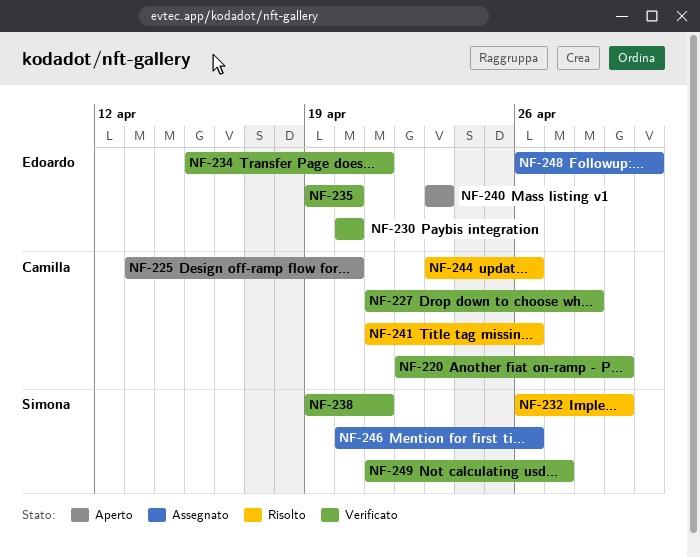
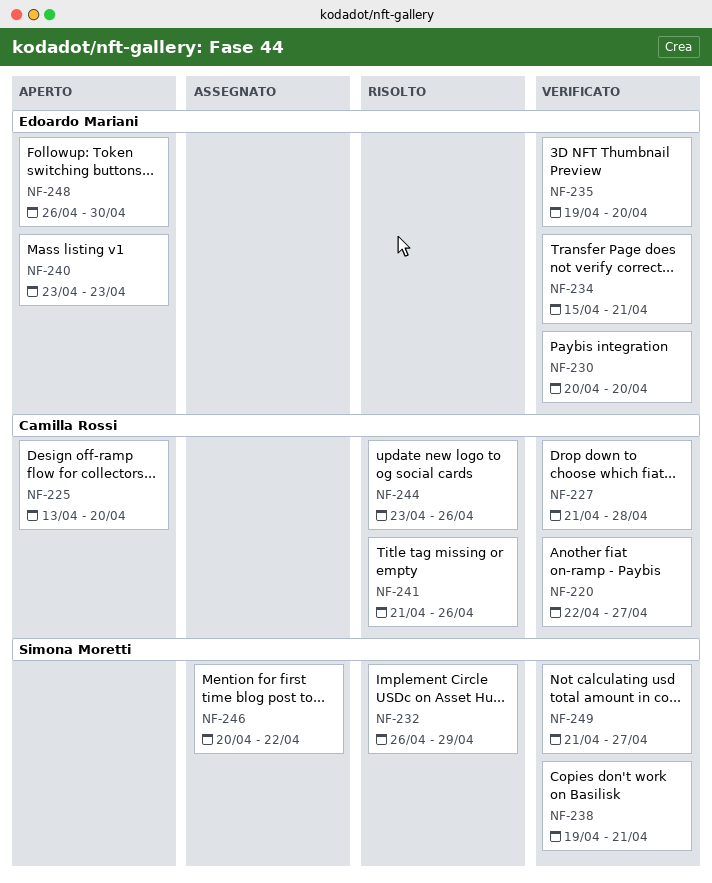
NF-220, due: Apr 29 -> Apr 27
NF-246, due: Apr 26 -> Apr 22
NF-248, status: Assegnato -> Aperto

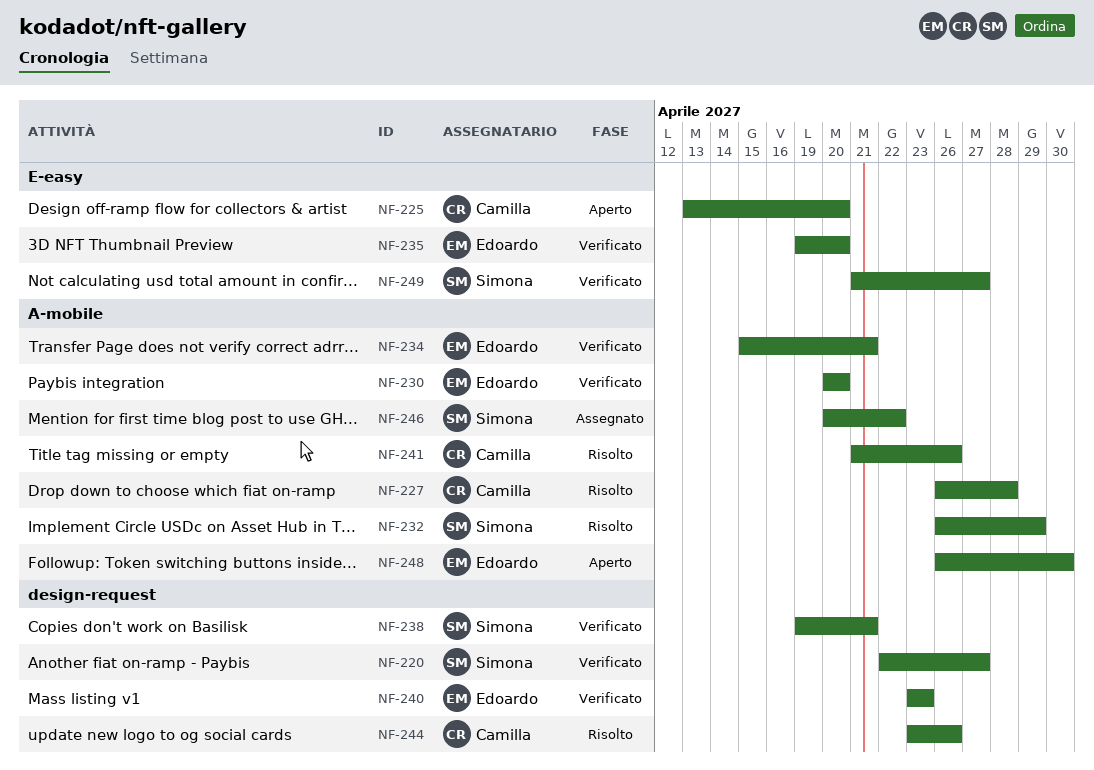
NF-220, owner: Camilla Rossi -> Simona Moretti
NF-227, status: Verificato -> Risolto
NF-227, start: Apr 21 -> Apr 26
NF-240, status: Aperto -> Verificato

